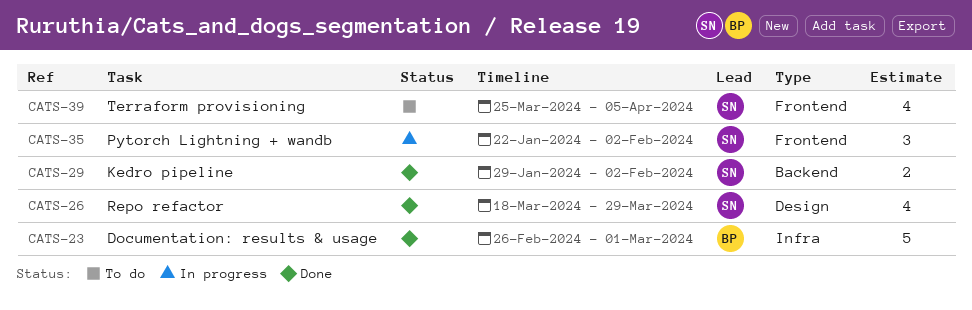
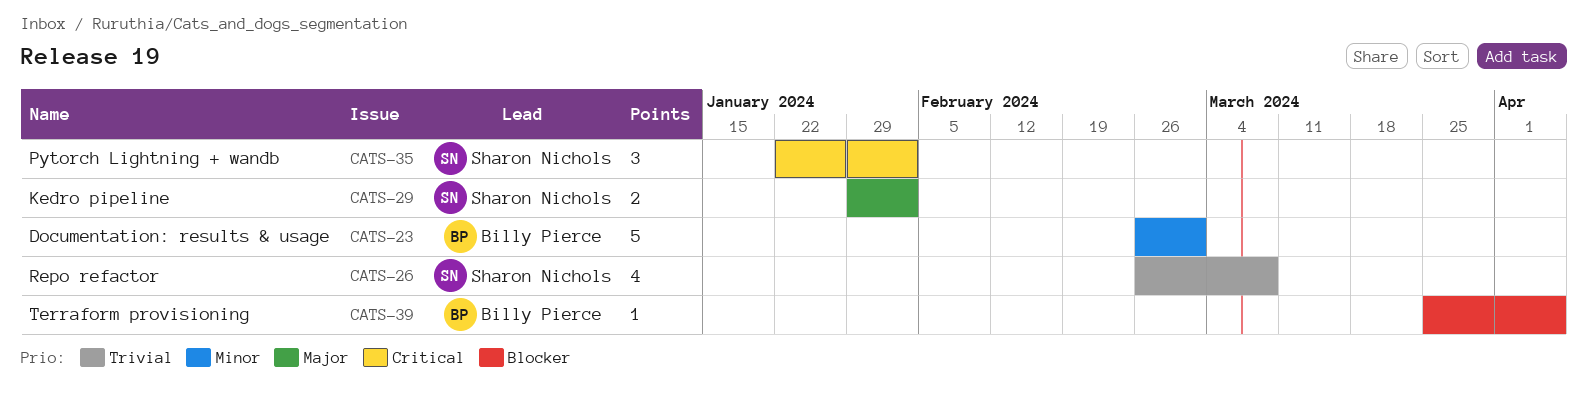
CATS-26, start: Mar 18 -> Feb 26
CATS-26, due: Mar 29 -> Mar 8
CATS-39, owner: Sharon Nichols -> Billy Pierce
CATS-39, estimate: 4 -> 1

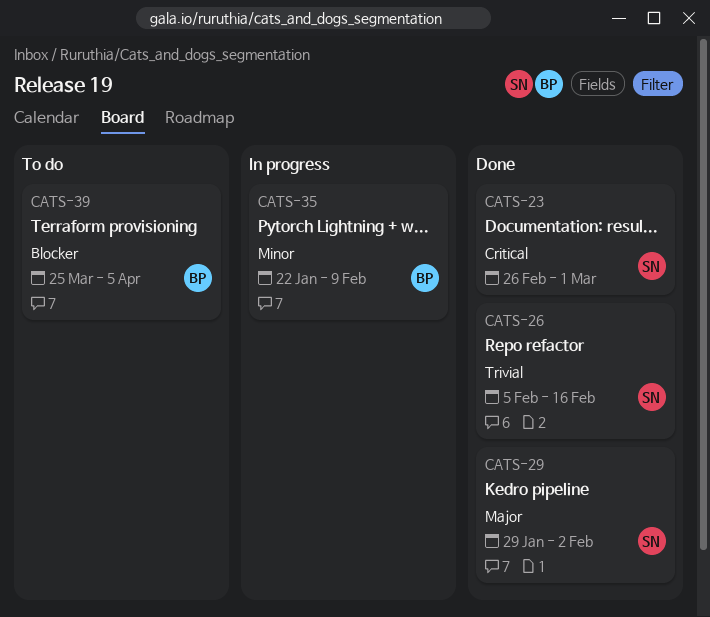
CATS-23, owner: Billy Pierce -> Sharon Nichols
CATS-23, priority: Minor -> Critical
CATS-26, start: Feb 26 -> Feb 5
CATS-26, due: Mar 8 -> Feb 16
CATS-35, owner: Sharon Nichols -> Billy Pierce
CATS-35, priority: Critical -> Minor
CATS-35, due: Feb 2 -> Feb 9

